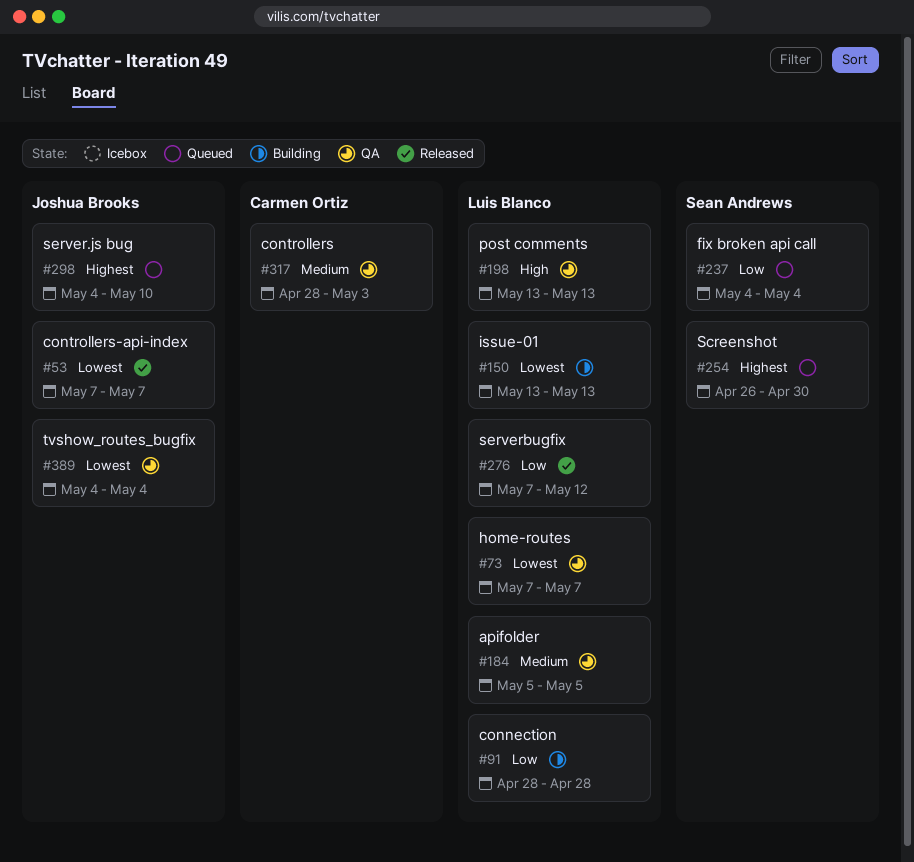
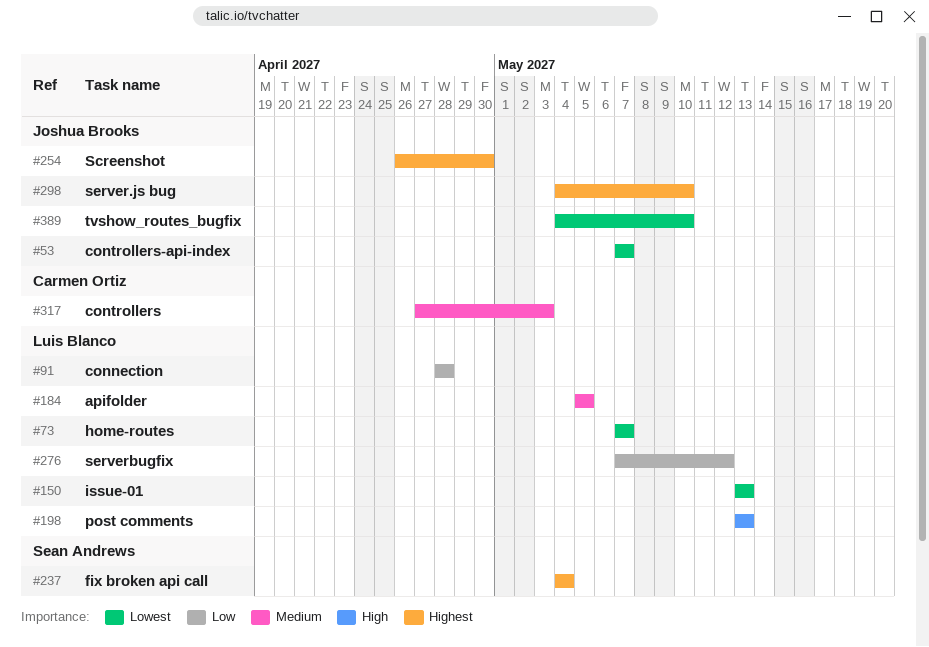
#237, priority: Low -> Highest
#254, owner: Sean Andrews -> Joshua Brooks
#317, start: Apr 28 -> Apr 27
#389, due: May 4 -> May 10

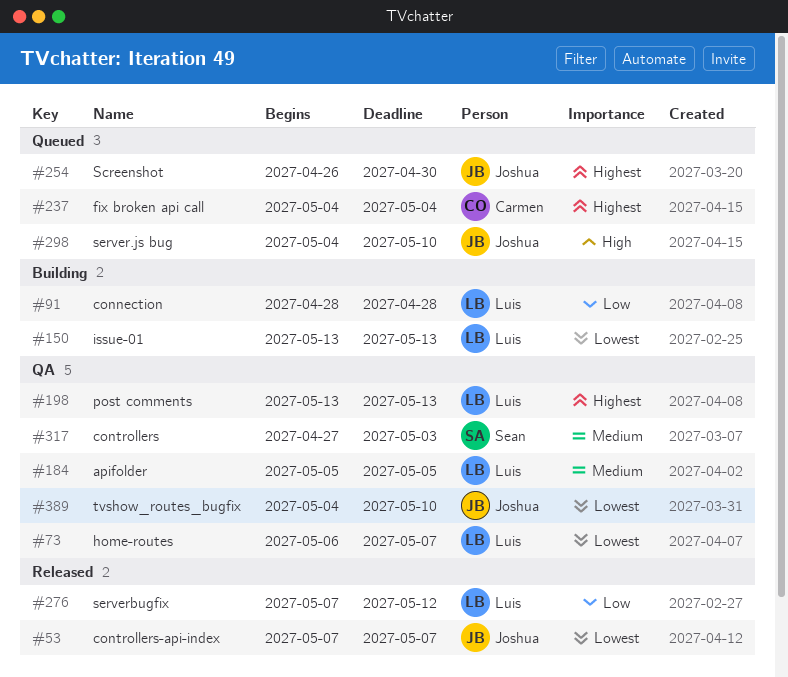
#73, start: May 7 -> May 6
#198, priority: High -> Highest
#237, owner: Sean Andrews -> Carmen Ortiz
#298, priority: Highest -> High
#317, owner: Carmen Ortiz -> Sean Andrews

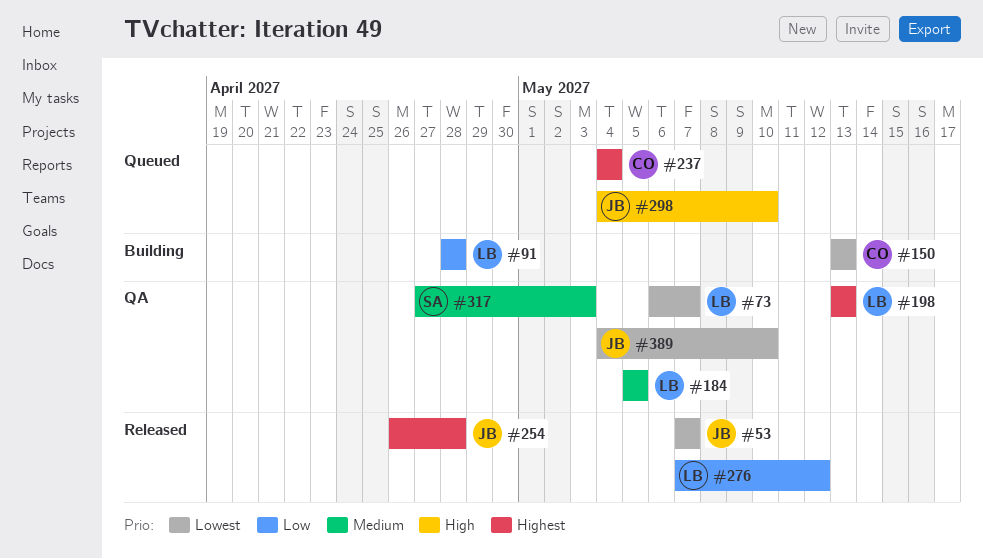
#150, owner: Luis -> Carmen
#254, status: Queued -> Released
#254, due: Apr 30 -> Apr 28

